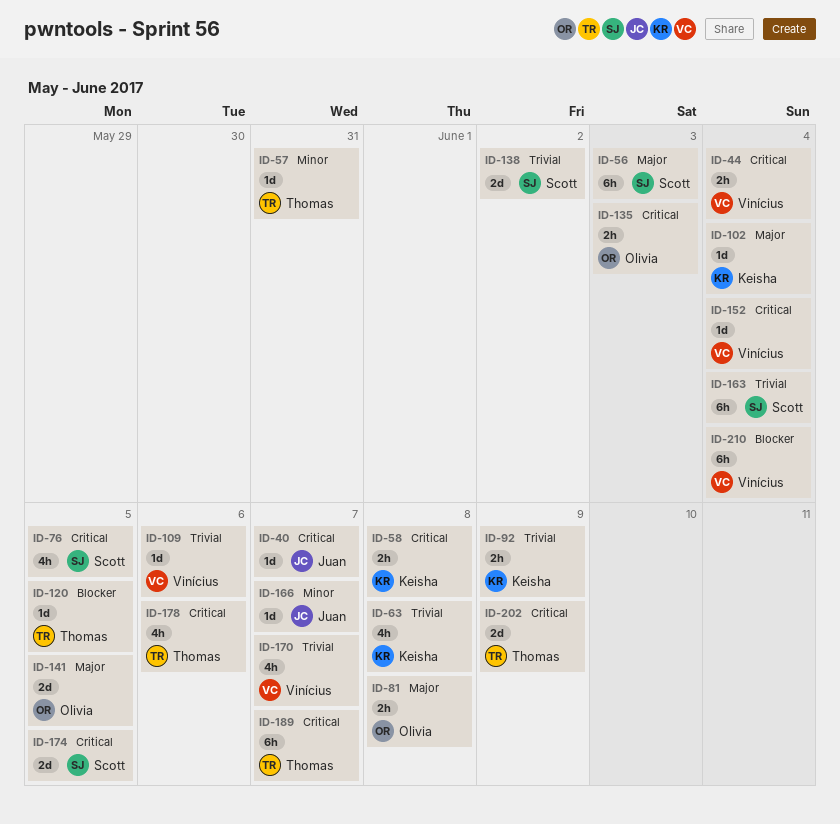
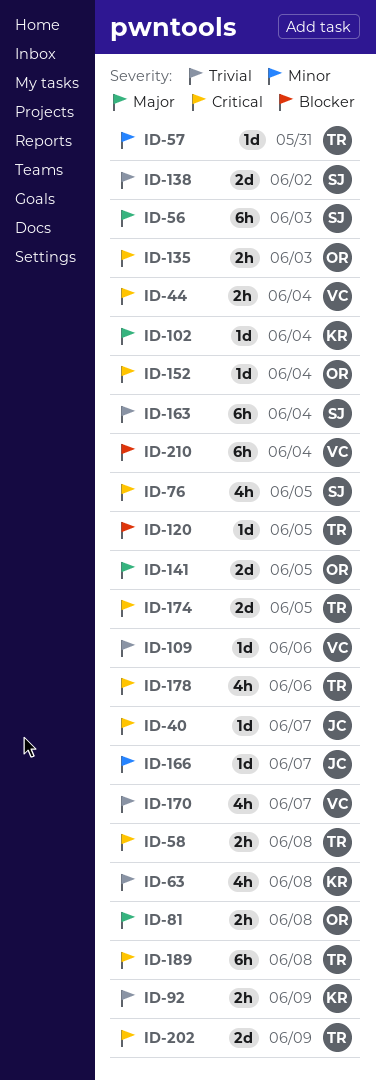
ID-58, owner: Keisha -> Thomas
ID-152, owner: Vinícius -> Olivia
ID-174, owner: Scott -> Thomas
ID-189, due: Jun 7 -> Jun 8

